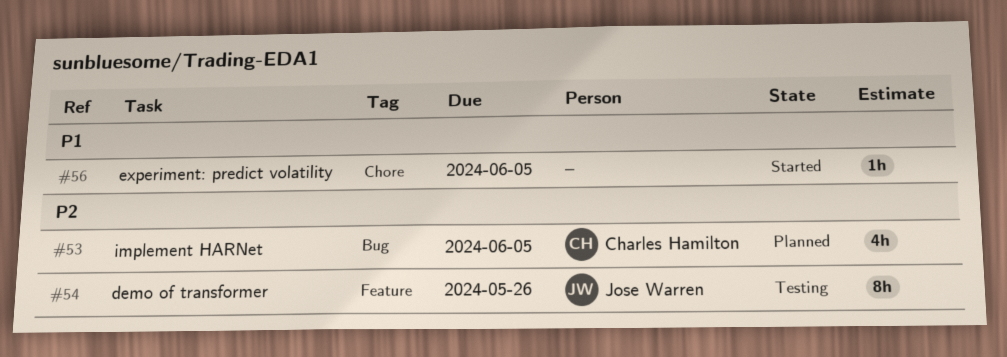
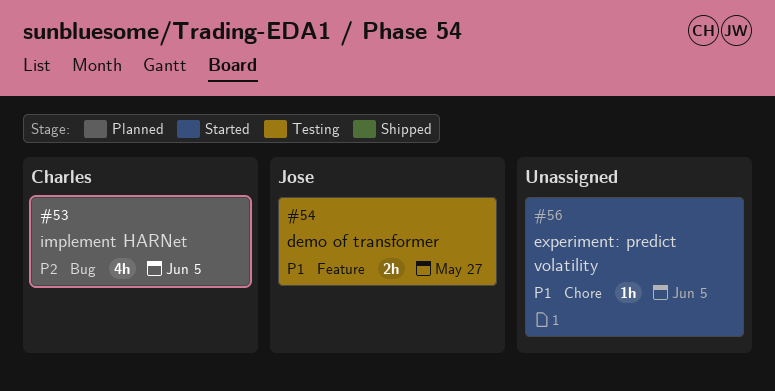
#54, priority: P2 -> P1
#54, estimate: 8h -> 2h
#54, due: May 26 -> May 27

